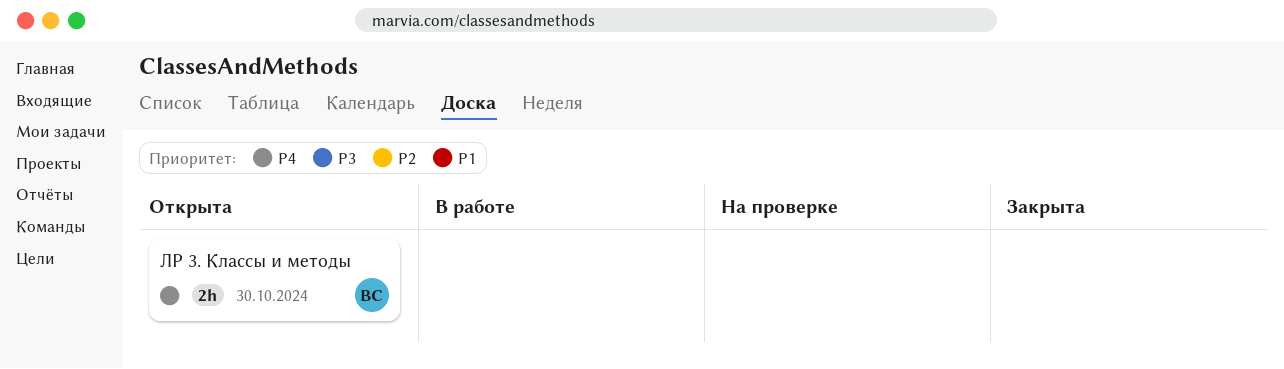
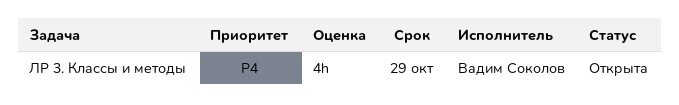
ЛР 3. Классы и методы, estimate: 2h -> 4h
ЛР 3. Классы и методы, due: Oct 30 -> Oct 29

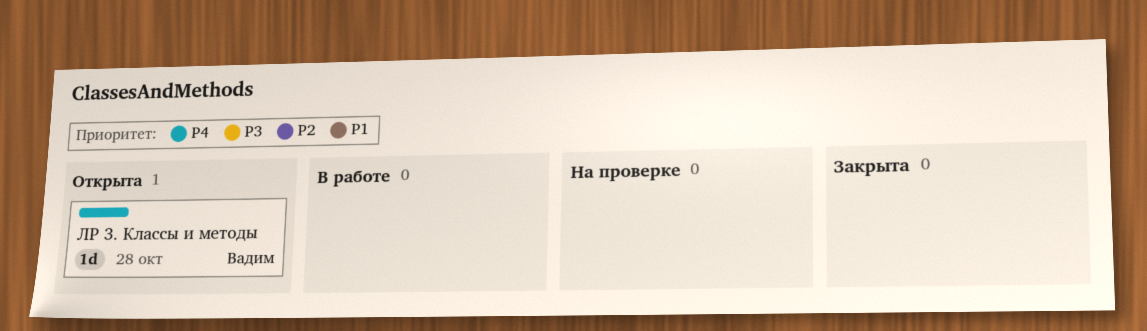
ЛР 3. Классы и методы, estimate: 4h -> 1d
ЛР 3. Классы и методы, due: Oct 29 -> Oct 28

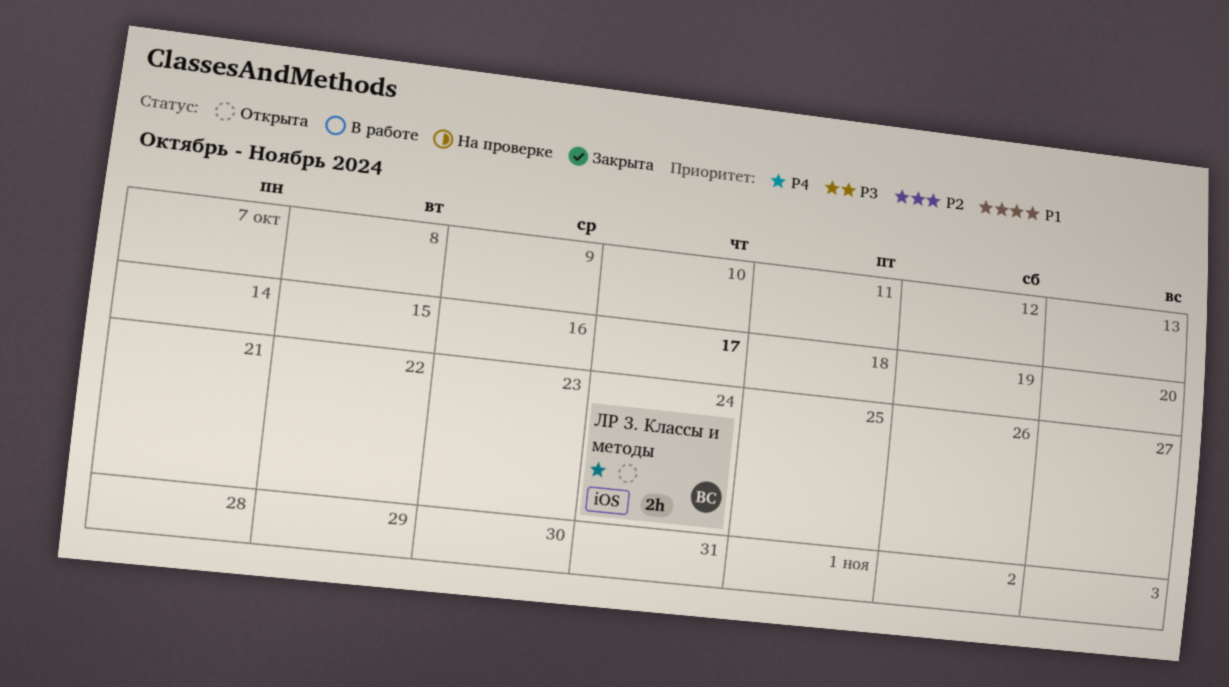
ЛР 3. Классы и методы, estimate: 1d -> 2h
ЛР 3. Классы и методы, due: Oct 28 -> Oct 24

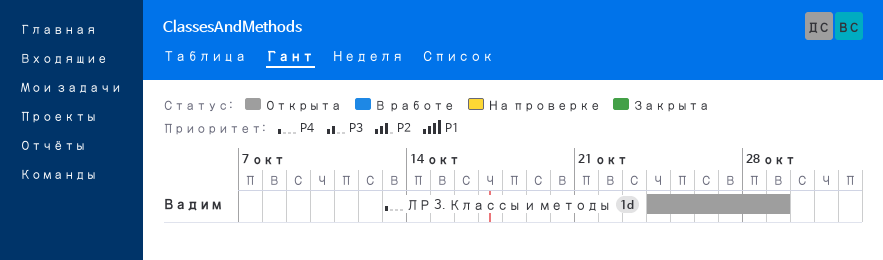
ЛР 3. Классы и методы, estimate: 2h -> 1d
ЛР 3. Классы и методы, due: Oct 24 -> Oct 29

